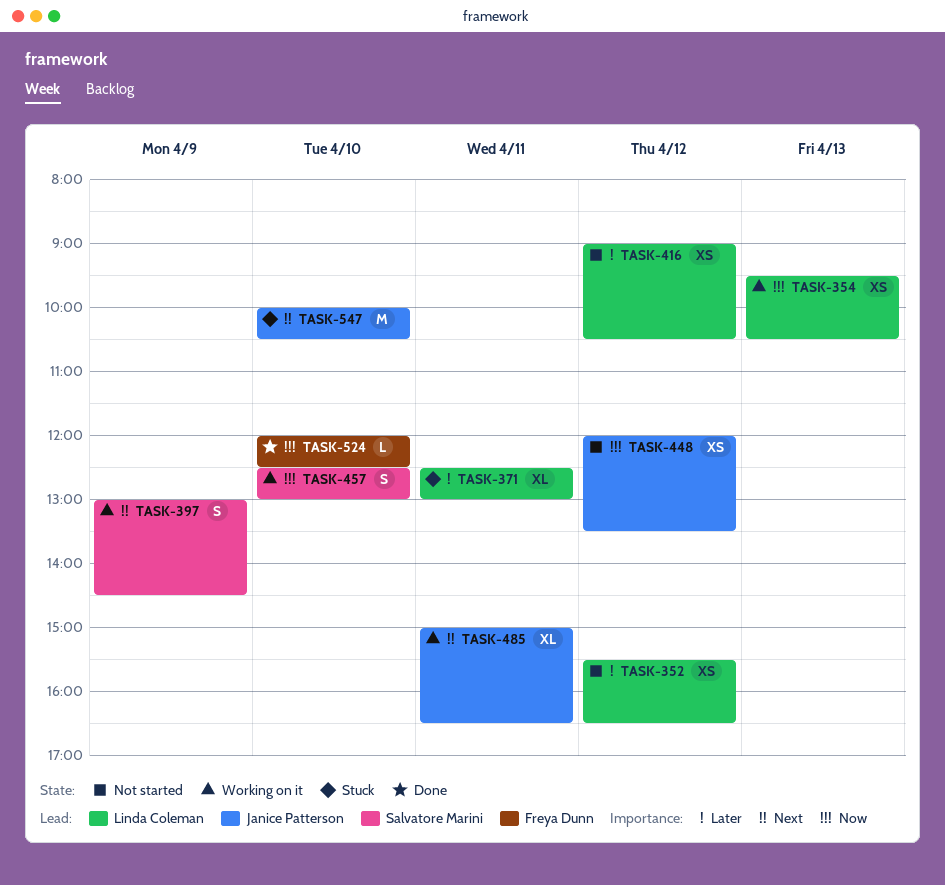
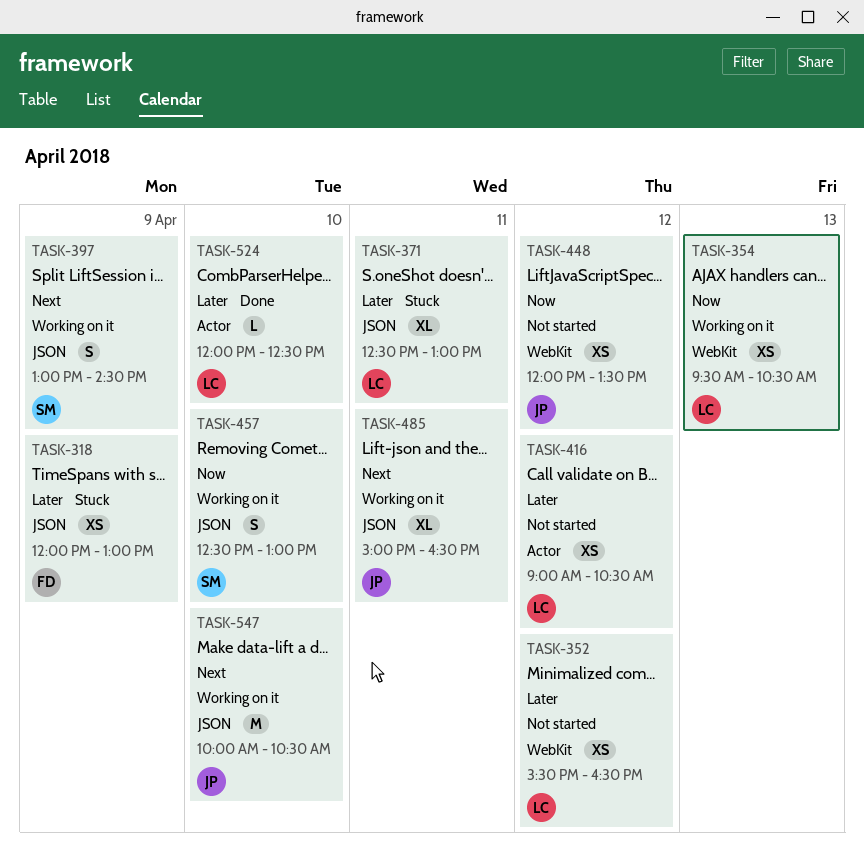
TASK-318: none -> present
TASK-524, owner: Freya Dunn -> Linda Coleman
TASK-524, priority: Now -> Later
TASK-547, status: Stuck -> Working on it

